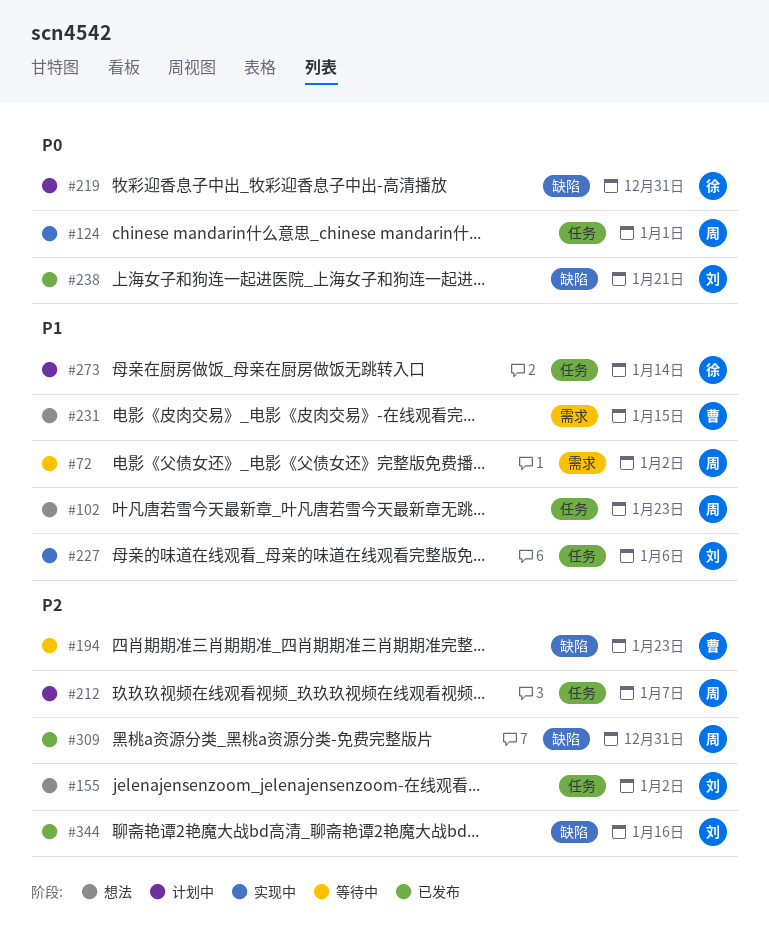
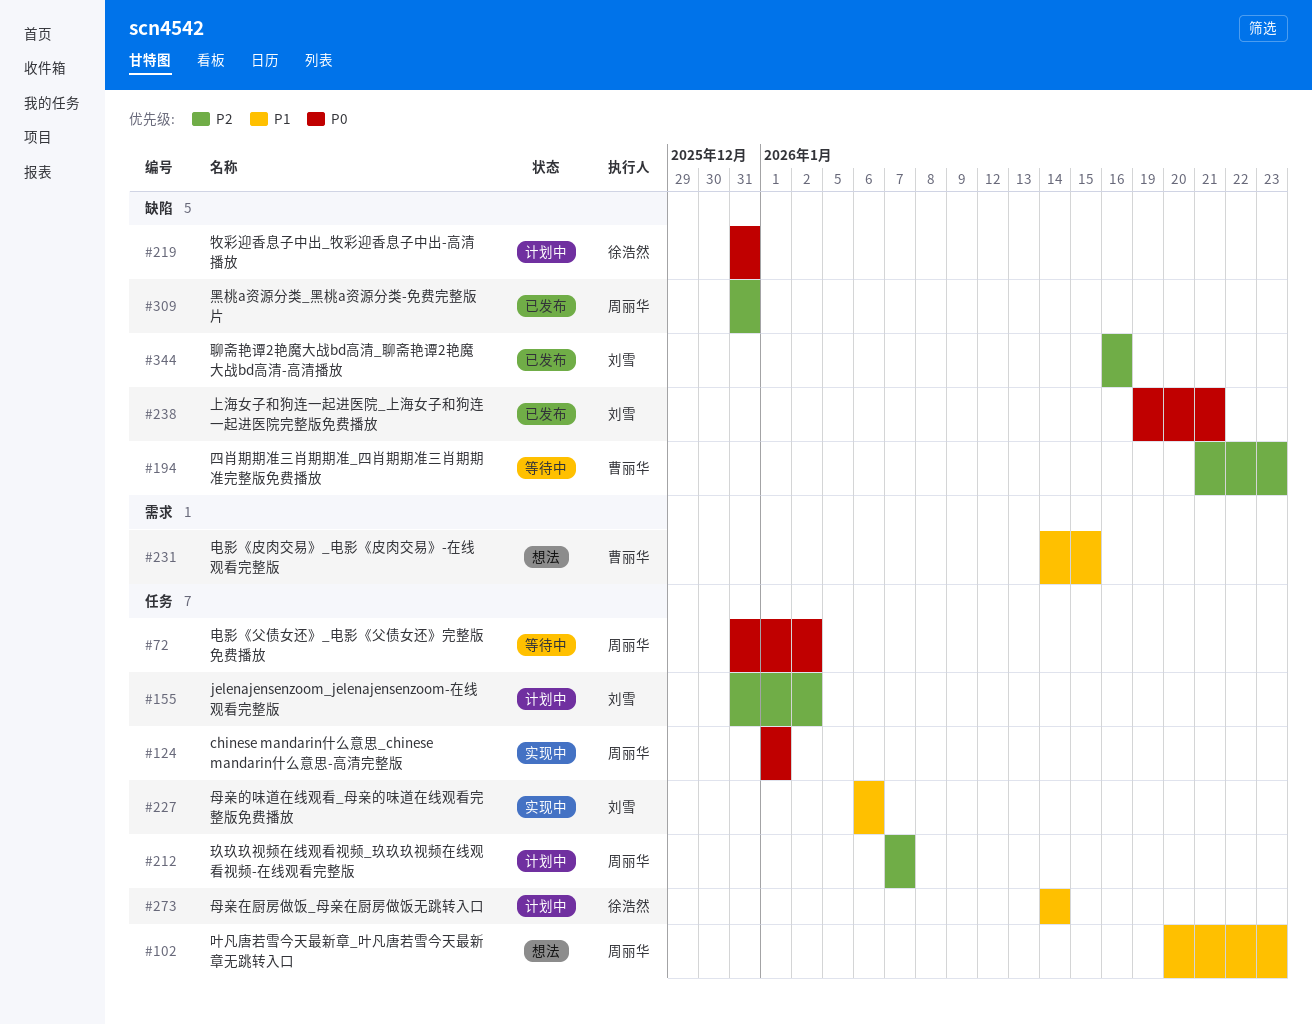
#72, priority: P1 -> P0
#72, label: 需求 -> 任务
#155, status: 想法 -> 计划中

